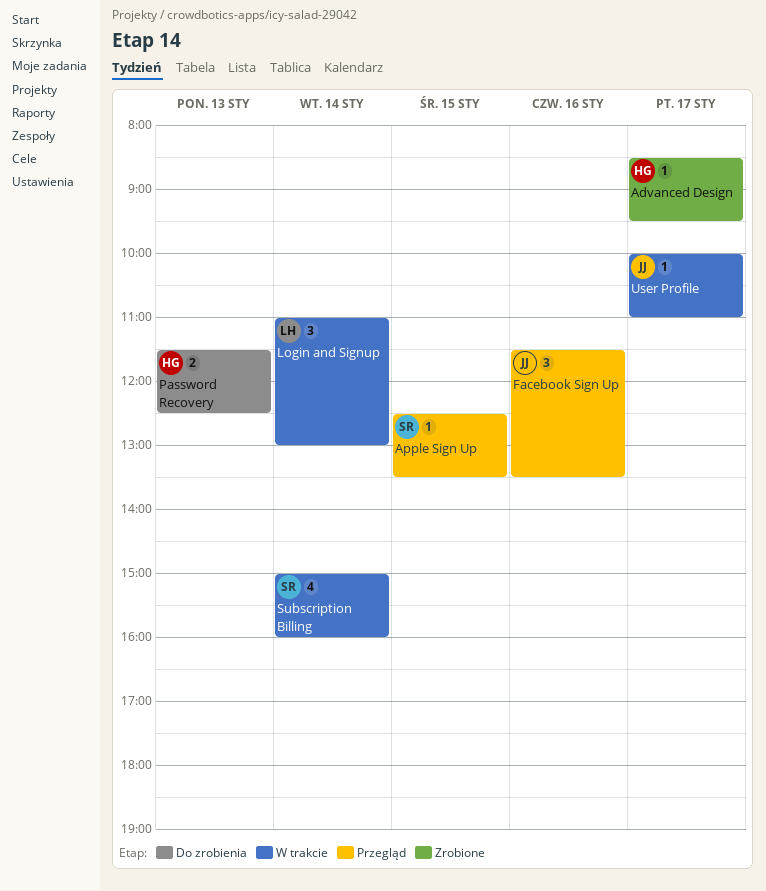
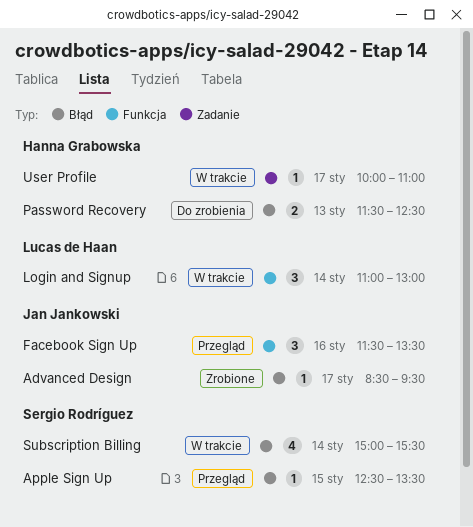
Advanced Design, owner: Hanna Grabowska -> Jan Jankowski
Subscription Billing, ends: 16:00 -> 15:30
User Profile, owner: Jan Jankowski -> Hanna Grabowska

